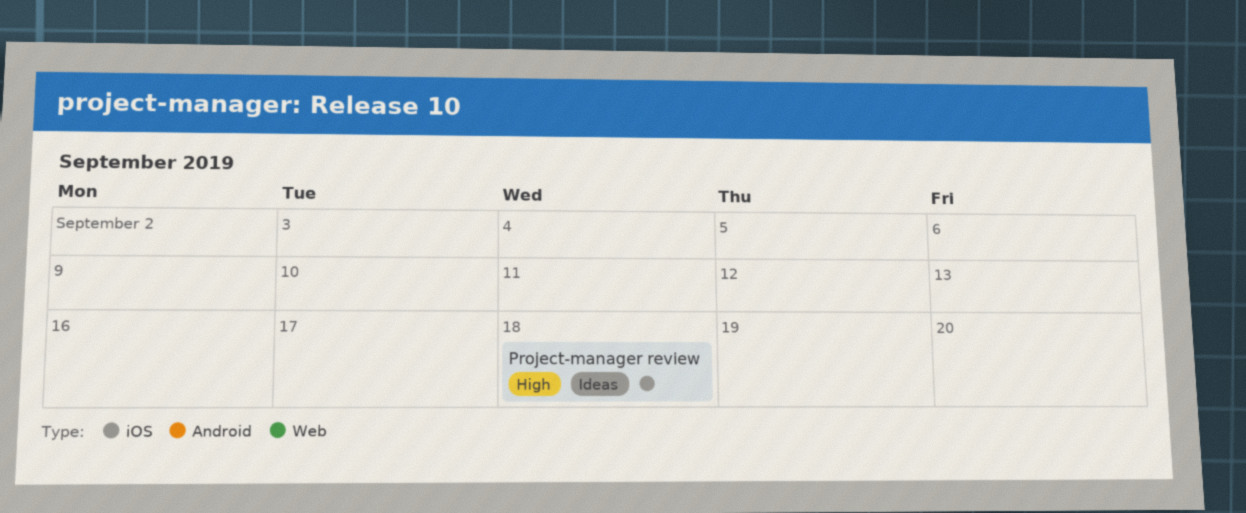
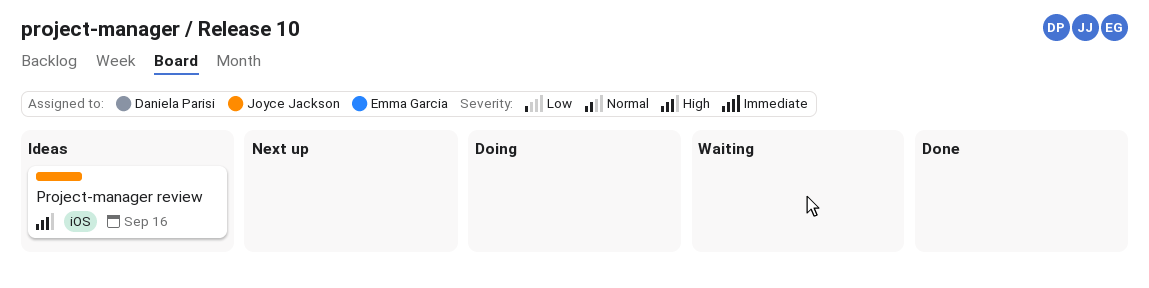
Project-manager review, due: Sep 18 -> Sep 16

